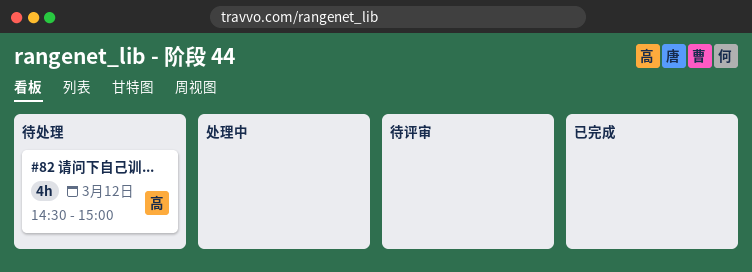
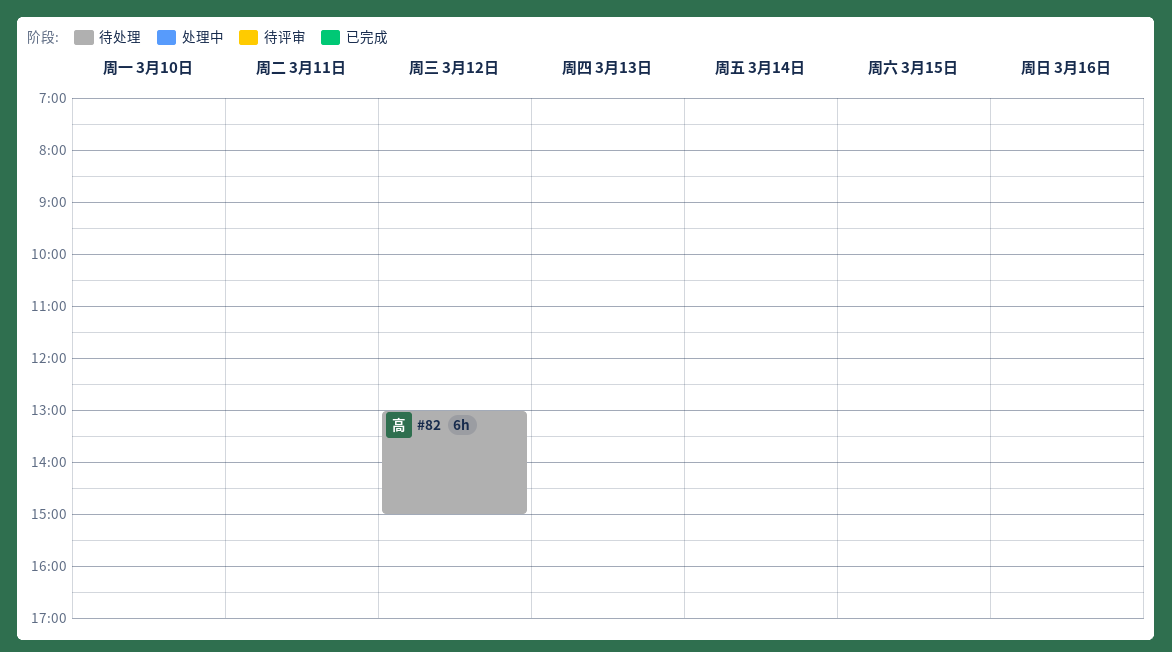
#82, estimate: 4h -> 6h
#82, begins: 14:30 -> 13:00

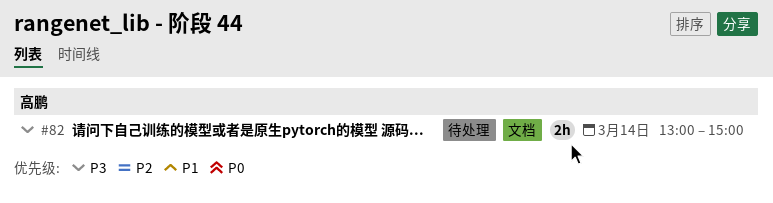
#82, estimate: 6h -> 2h
#82, day: Mar 12 -> Mar 14

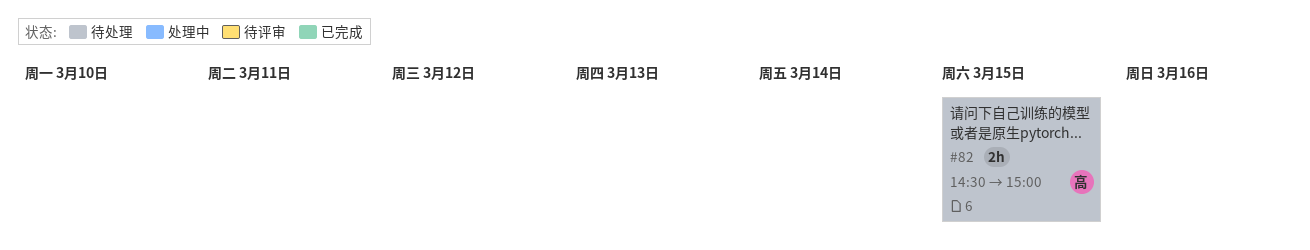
#82, day: Mar 14 -> Mar 15
#82, begins: 13:00 -> 14:30

